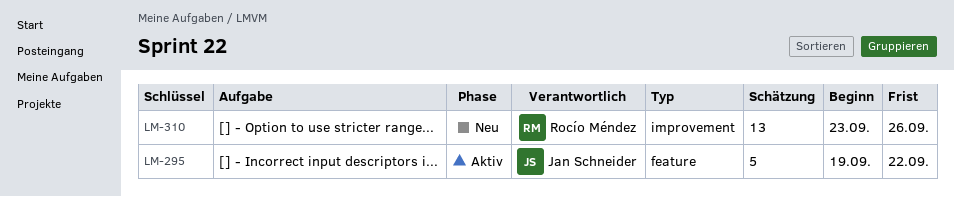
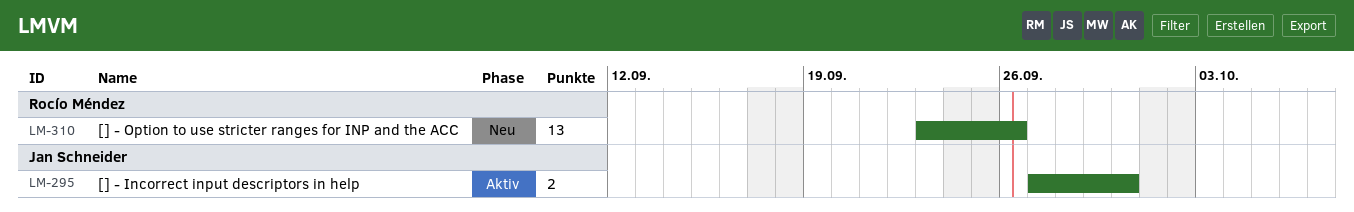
LM-295, estimate: 5 -> 2
LM-295, start: Sep 19 -> Sep 27
LM-295, due: Sep 22 -> Sep 30

